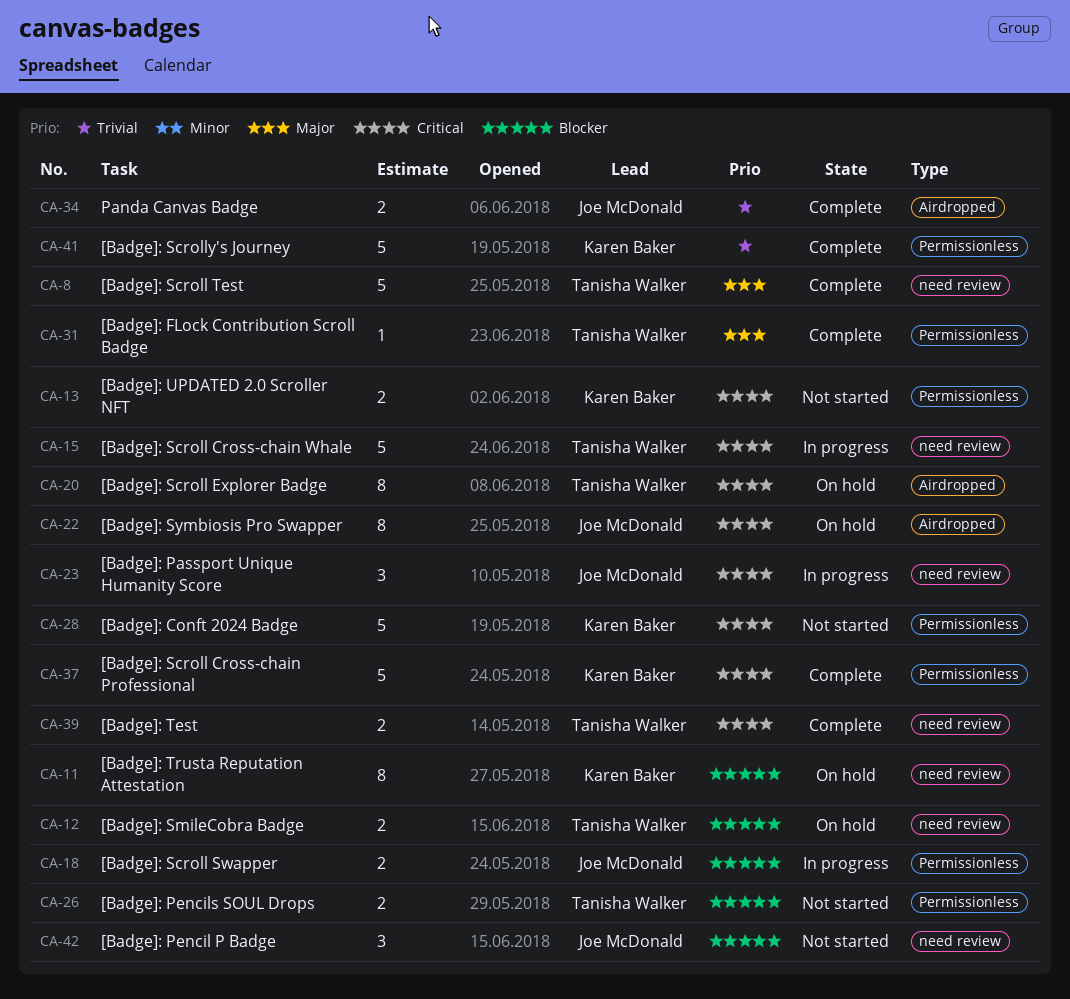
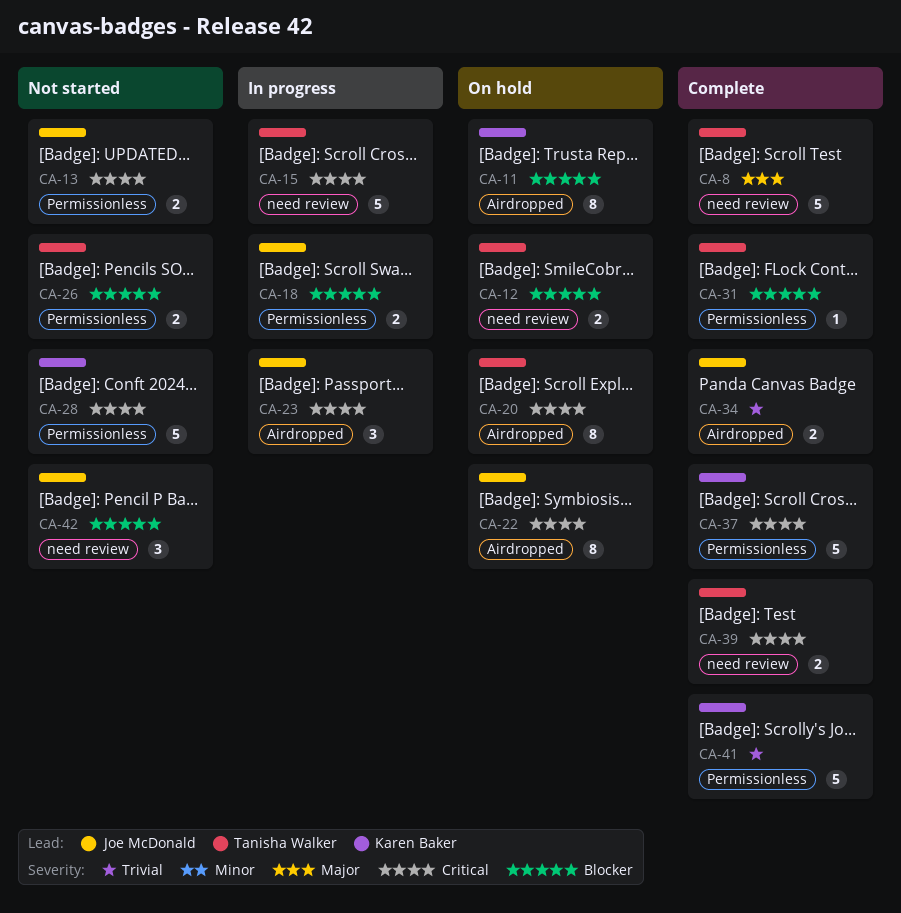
CA-11, label: need review -> Airdropped
CA-13, owner: Karen Baker -> Joe McDonald
CA-23, label: need review -> Airdropped
CA-31, priority: Major -> Blocker

